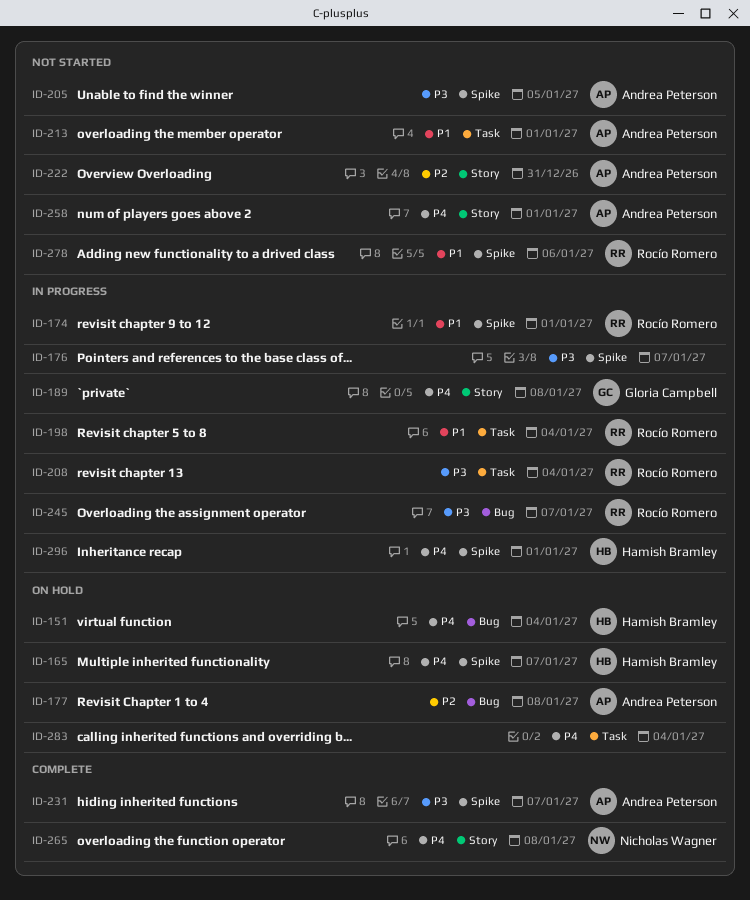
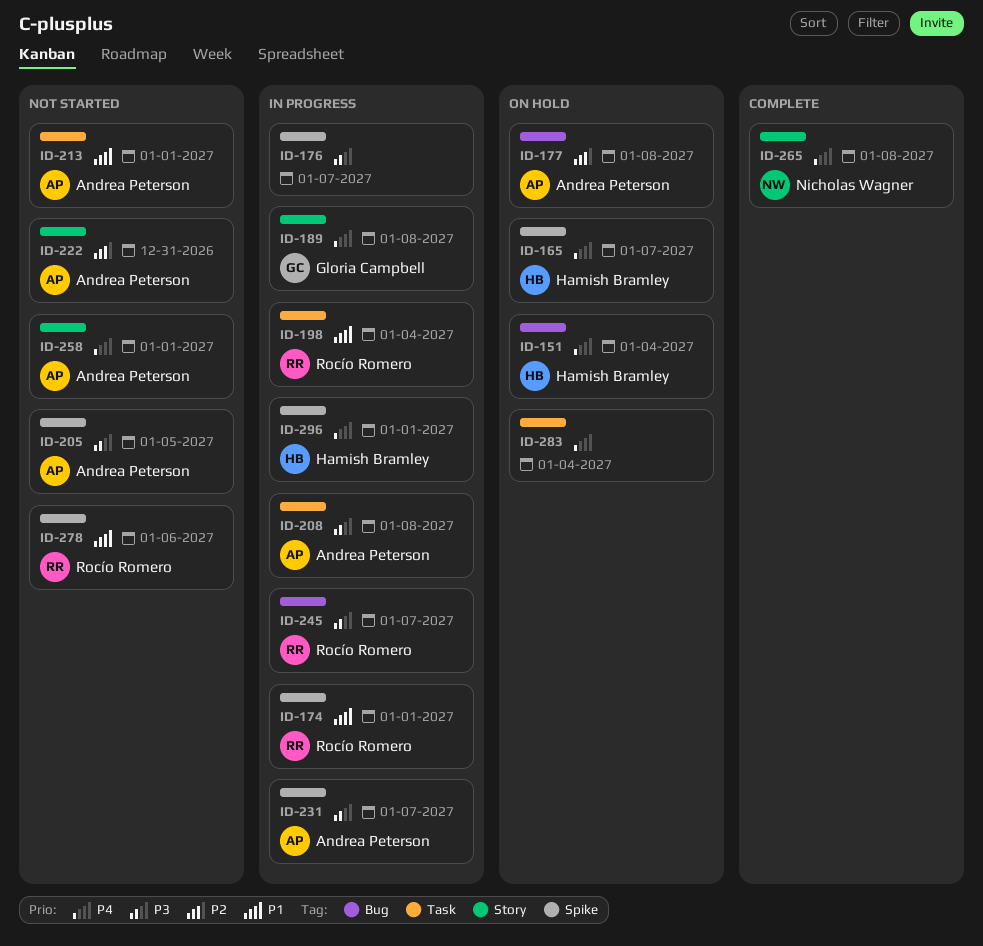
ID-208, owner: Rocío Romero -> Andrea Peterson
ID-208, due: Jan 4 -> Jan 8
ID-231, status: Complete -> In progress

